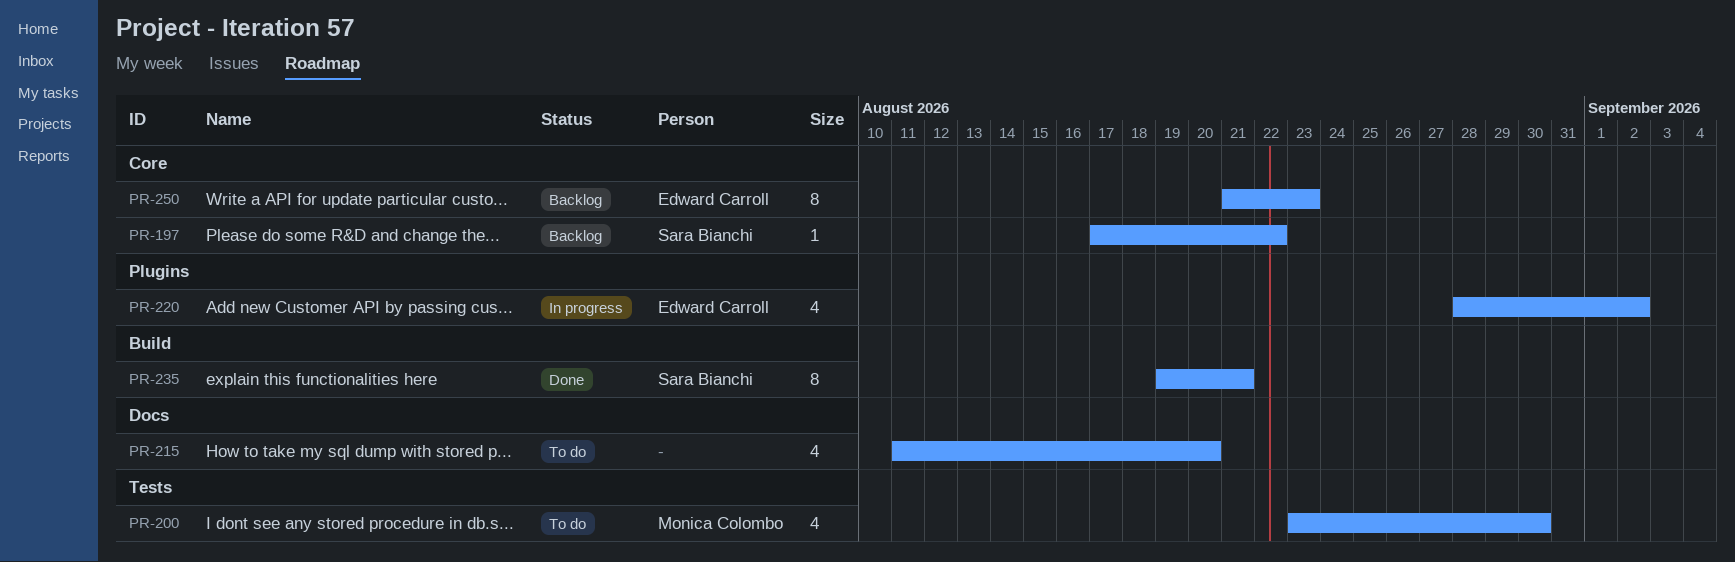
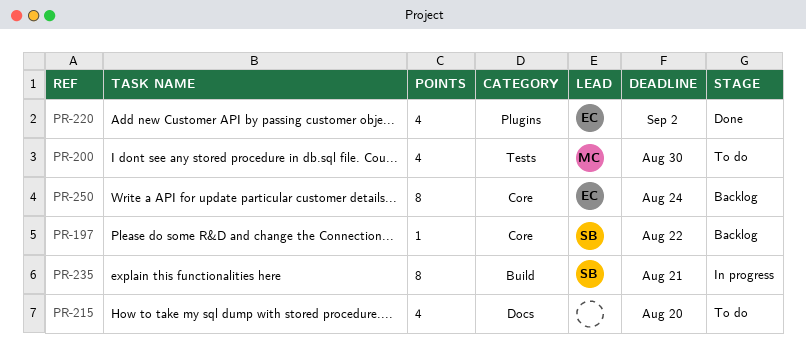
PR-220, status: In progress -> Done
PR-235, status: Done -> In progress
PR-250, due: Aug 23 -> Aug 24

